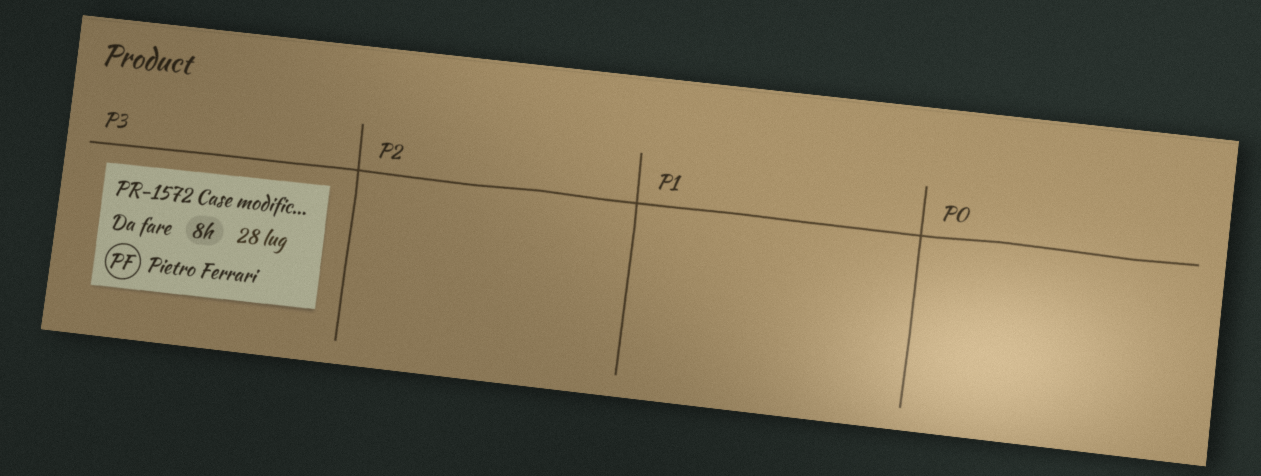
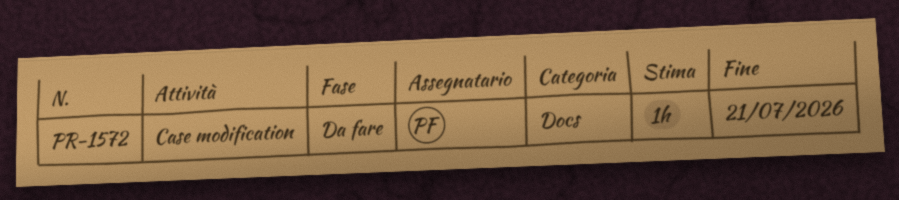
PR-1572, estimate: 8h -> 1h
PR-1572, due: Jul 28 -> Jul 21

